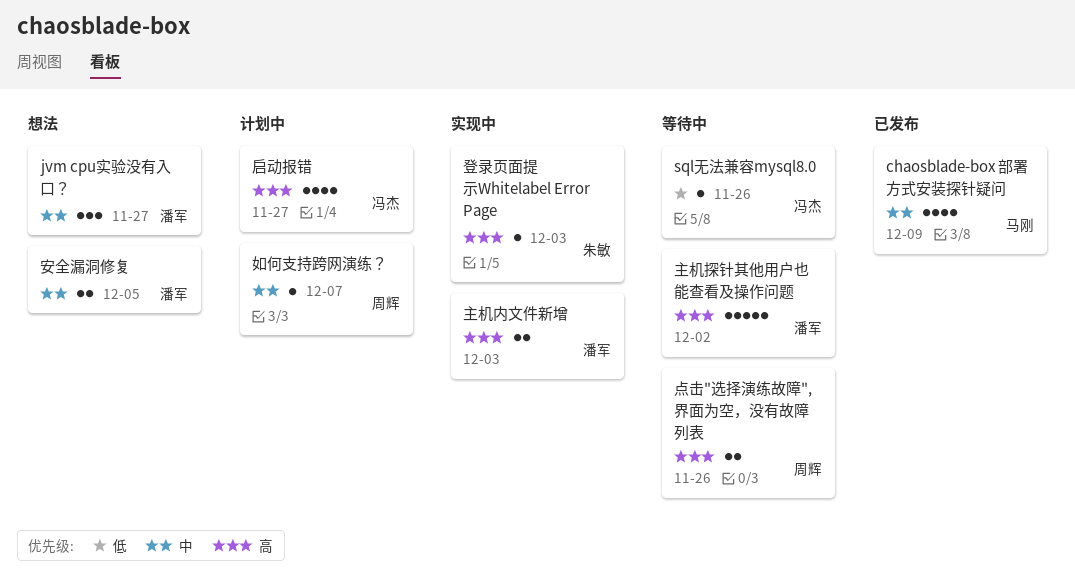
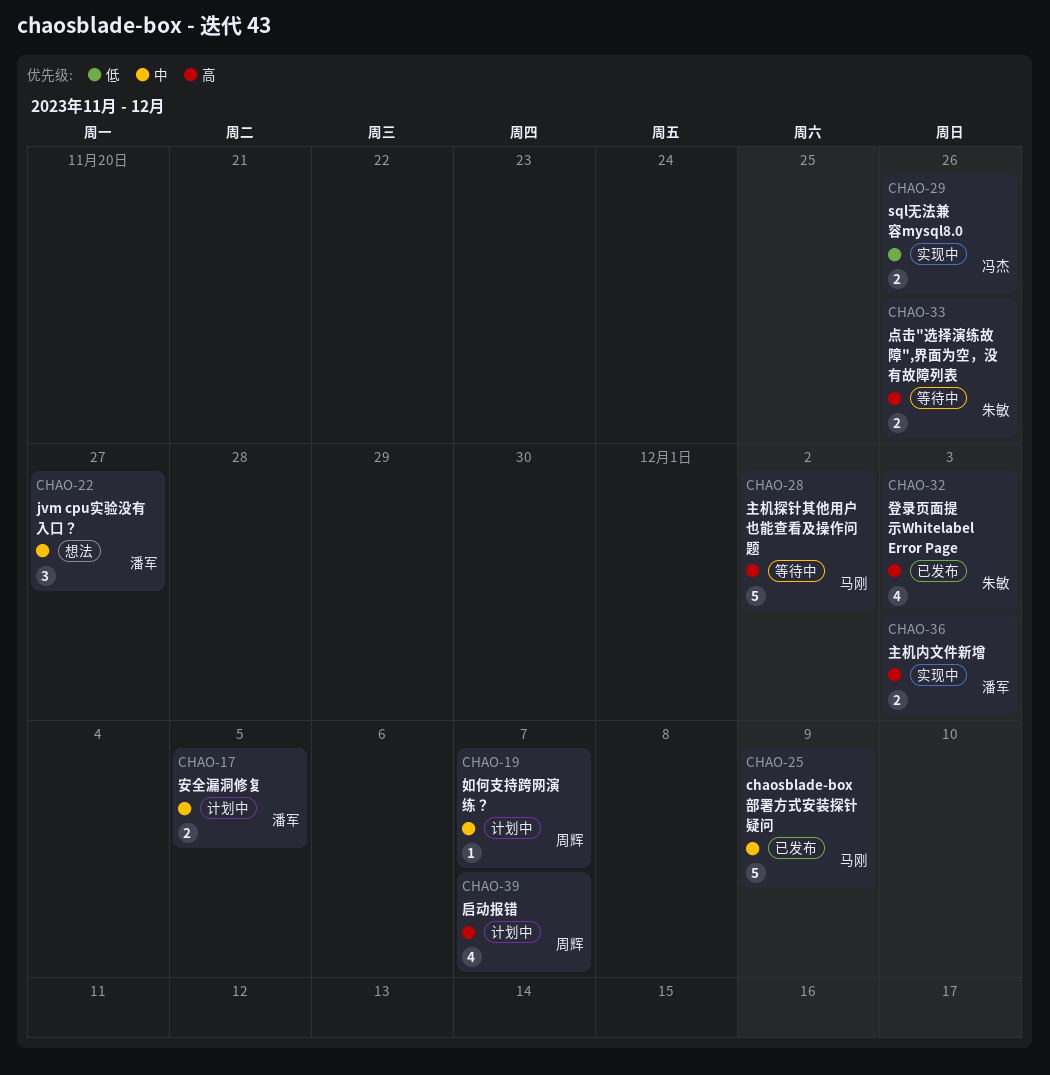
chaosblade-box 部署方式安装探针疑问, estimate: 4 -> 5
sql无法兼容mysql8.0, status: 等待中 -> 实现中
sql无法兼容mysql8.0, estimate: 1 -> 2
主机探针其他用户也能查看及操作问题, owner: 潘军 -> 马刚
启动报错, owner: 冯杰 -> 周辉
启动报错, due: Nov 27 -> Dec 7
安全漏洞修复, status: 想法 -> 计划中
点击"选择演练故障",界面为空，没有故障列表, owner: 周辉 -> 朱敏
登录页面提示Whitelabel Error Page, status: 实现中 -> 已发布
登录页面提示Whitelabel Error Page, estimate: 1 -> 4

